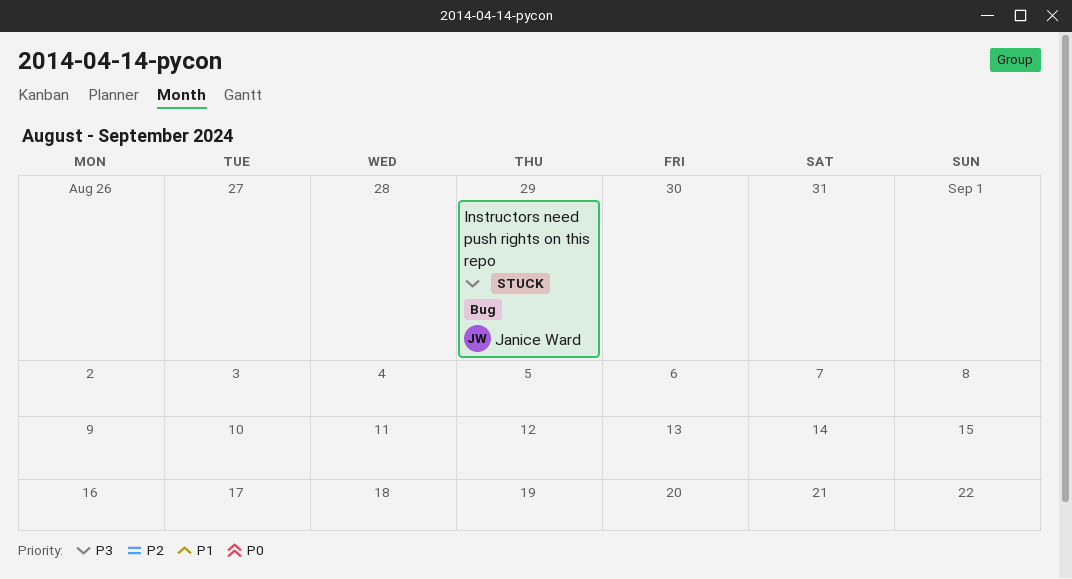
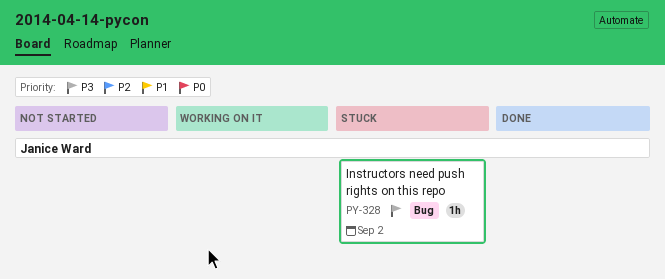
Instructors need push rights on this repo, due: Aug 29 -> Sep 2

